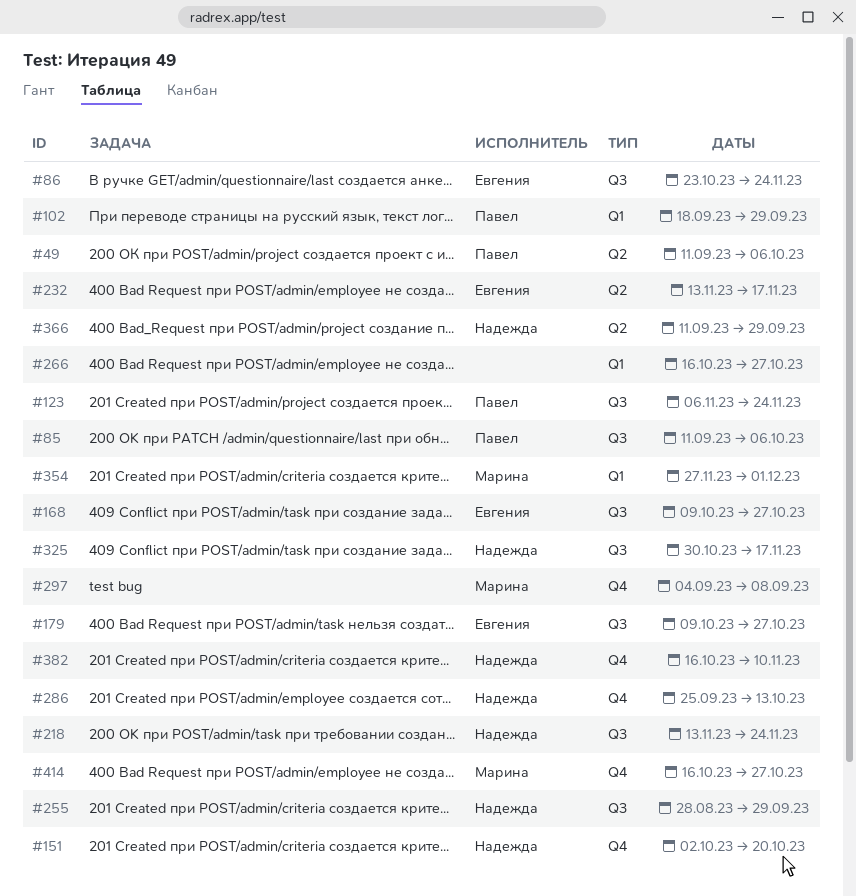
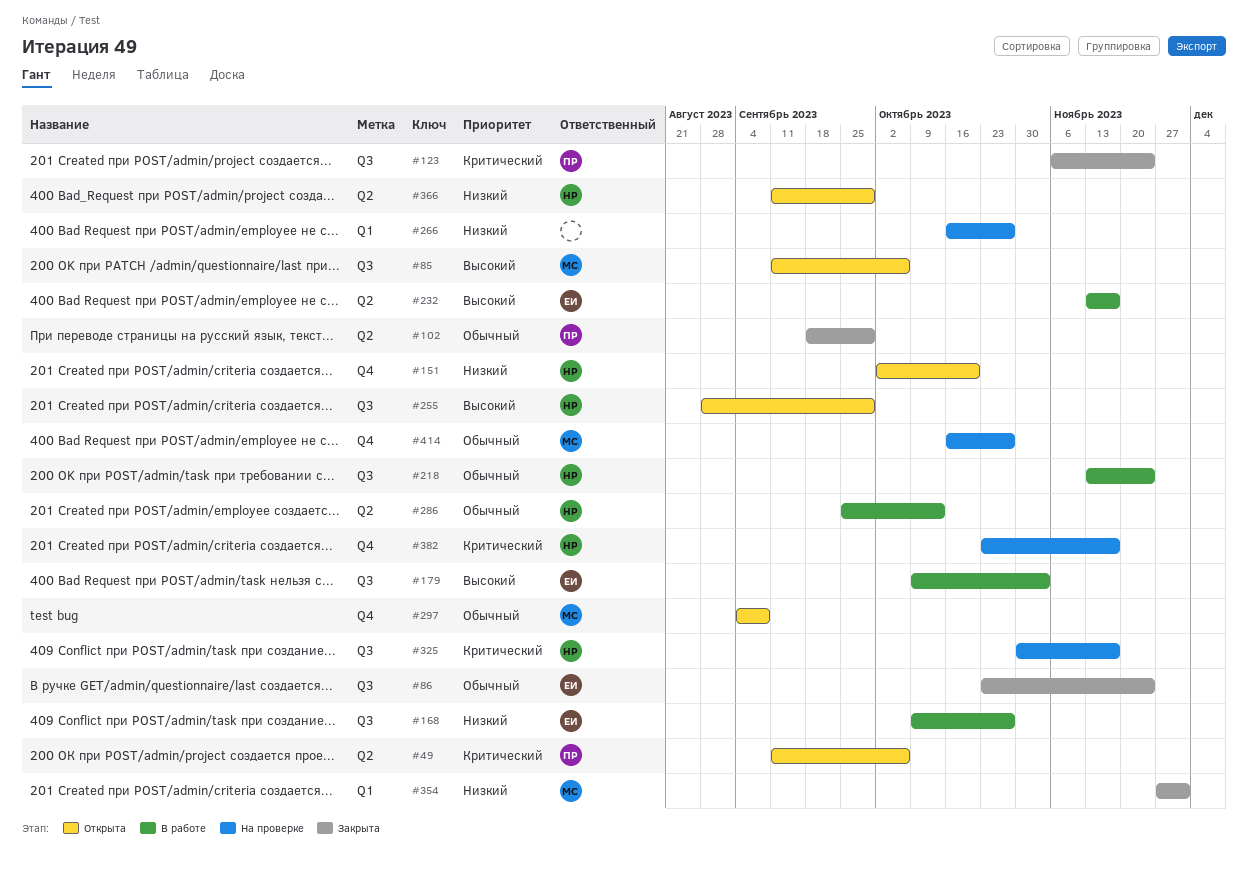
#85, owner: Павел -> Марина
#102, label: Q1 -> Q2
#179, due: Oct 27 -> Nov 3
#286, label: Q4 -> Q2
#382, start: Oct 16 -> Oct 23
#382, due: Nov 10 -> Nov 17

